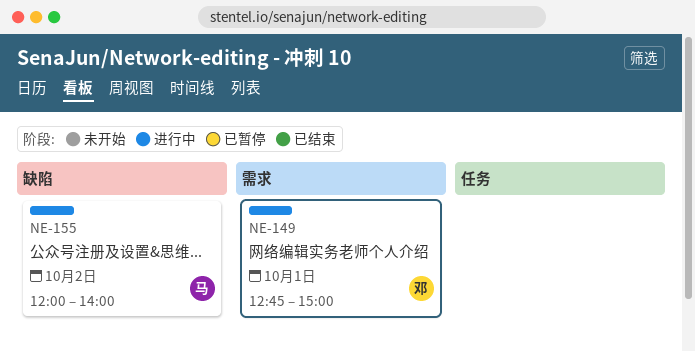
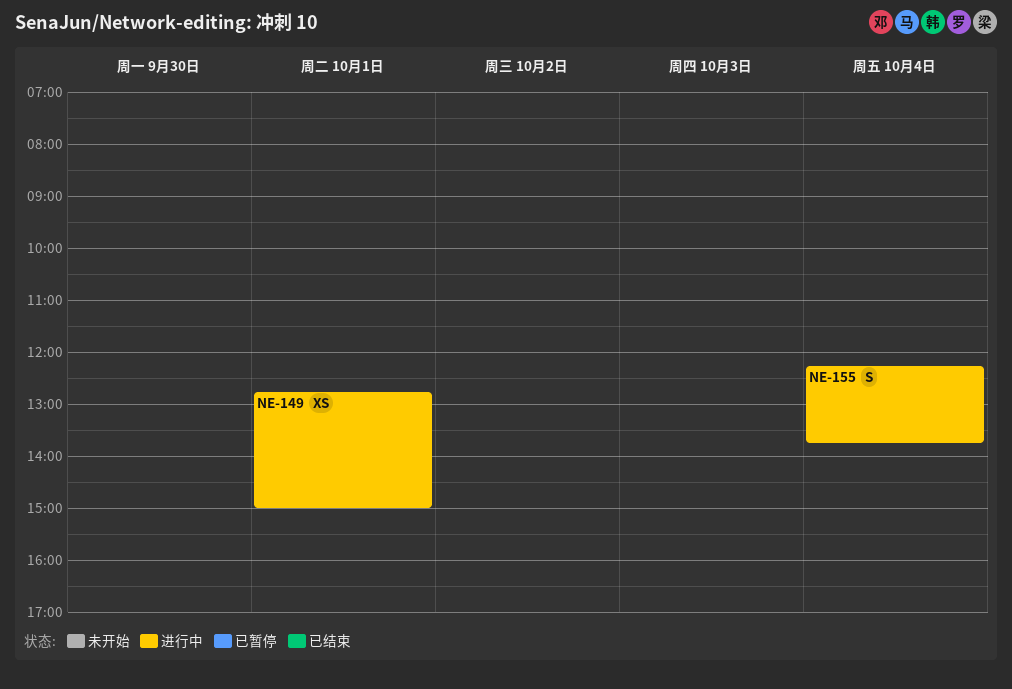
NE-155, day: Oct 2 -> Oct 4
NE-155, begins: 12:00 -> 12:15
NE-155, ends: 14:00 -> 13:45

